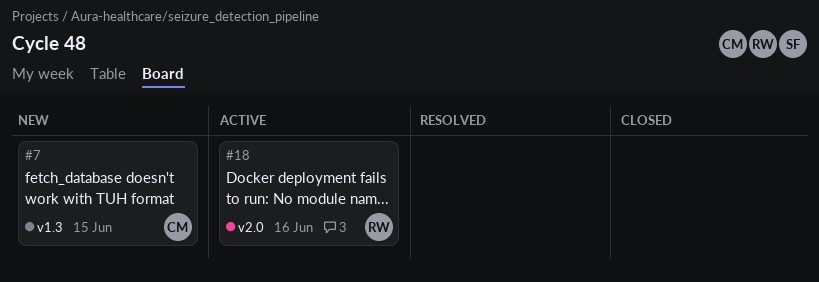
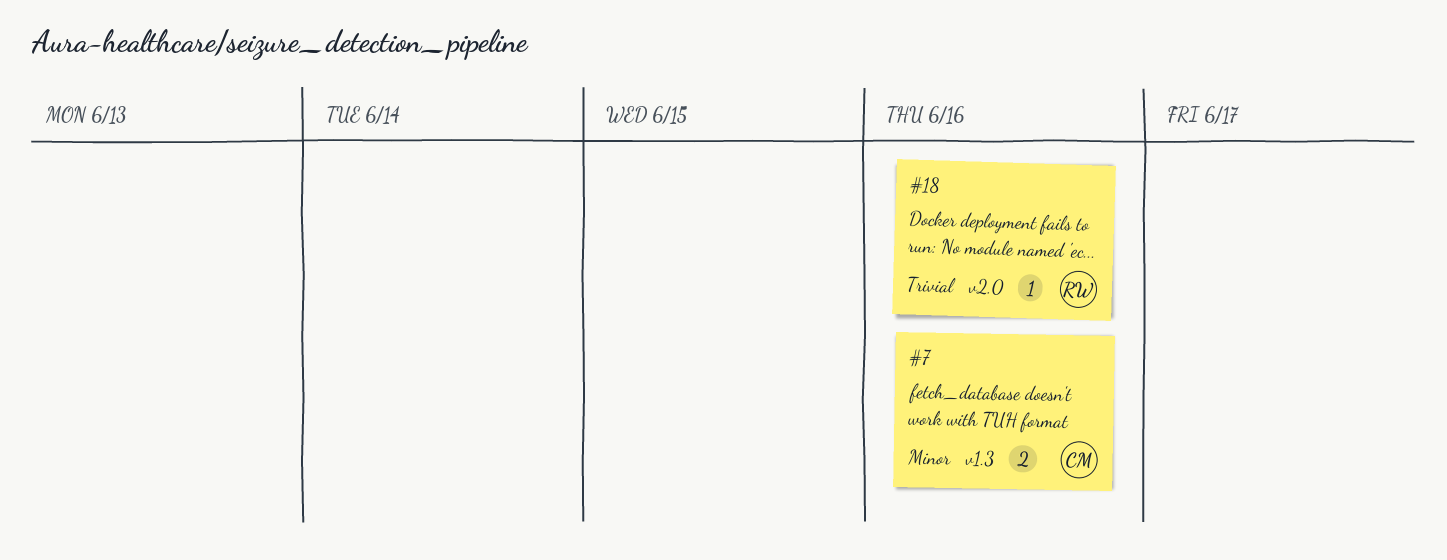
#7, due: Jun 15 -> Jun 16

